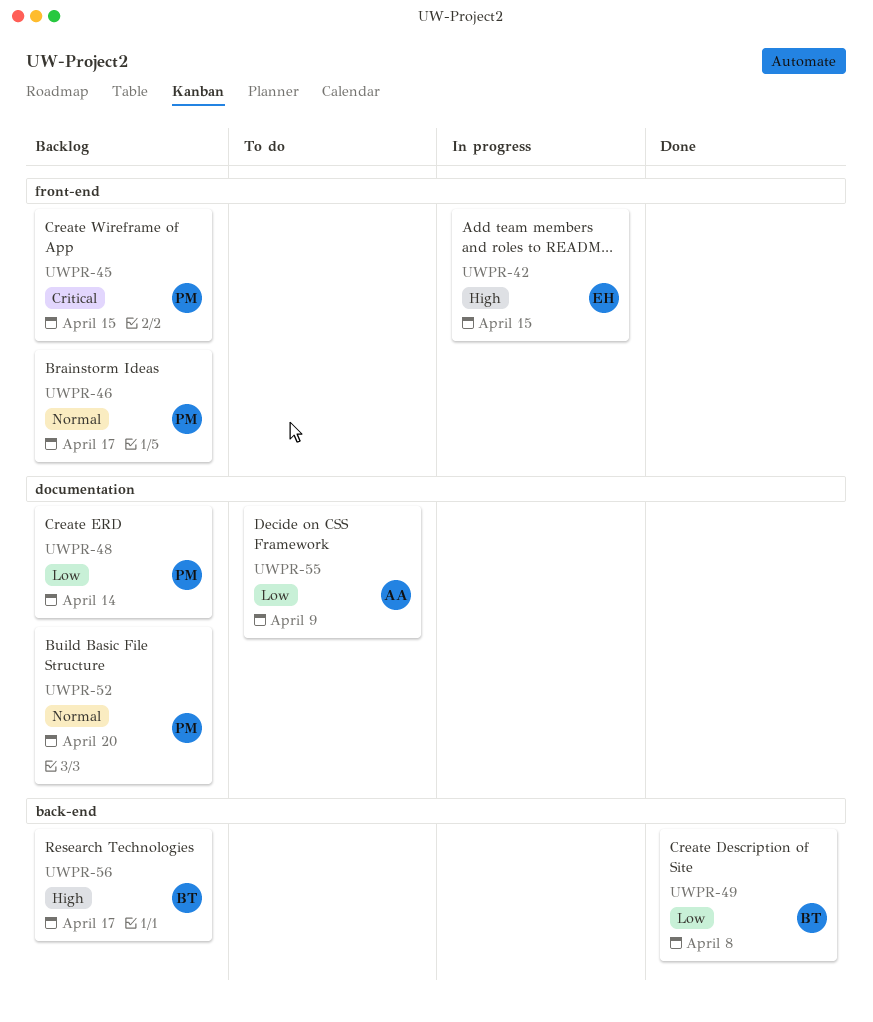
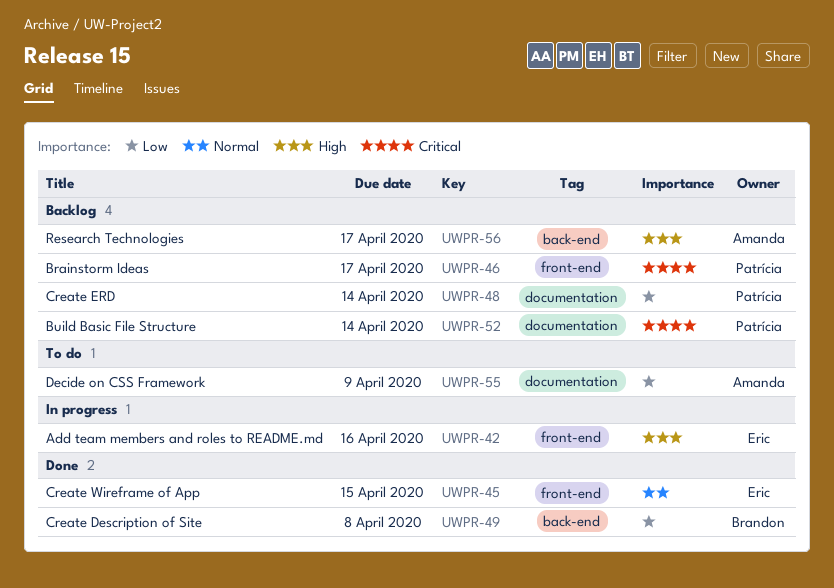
UWPR-42, due: Apr 15 -> Apr 16
UWPR-45, status: Backlog -> Done
UWPR-45, owner: Patrícia -> Eric
UWPR-45, priority: Critical -> Normal
UWPR-46, priority: Normal -> Critical
UWPR-52, priority: Normal -> Critical
UWPR-52, due: Apr 20 -> Apr 14
UWPR-56, owner: Brandon -> Amanda

